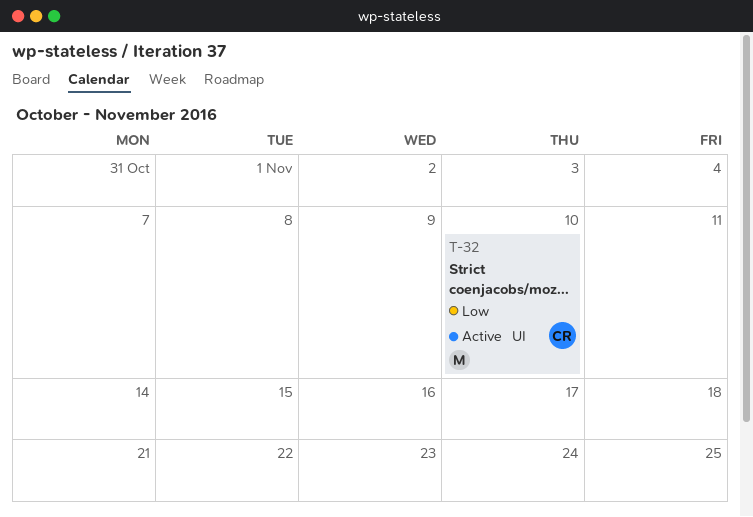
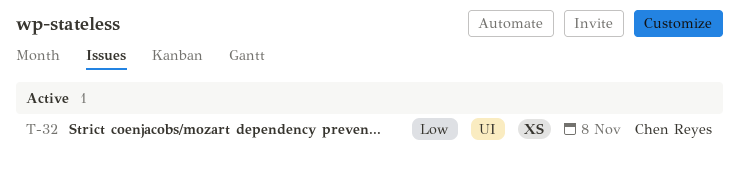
T-32, estimate: M -> XS
T-32, due: Nov 10 -> Nov 8

